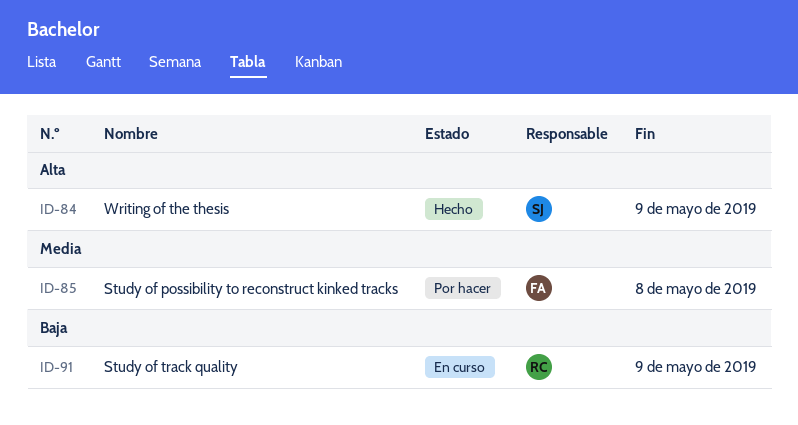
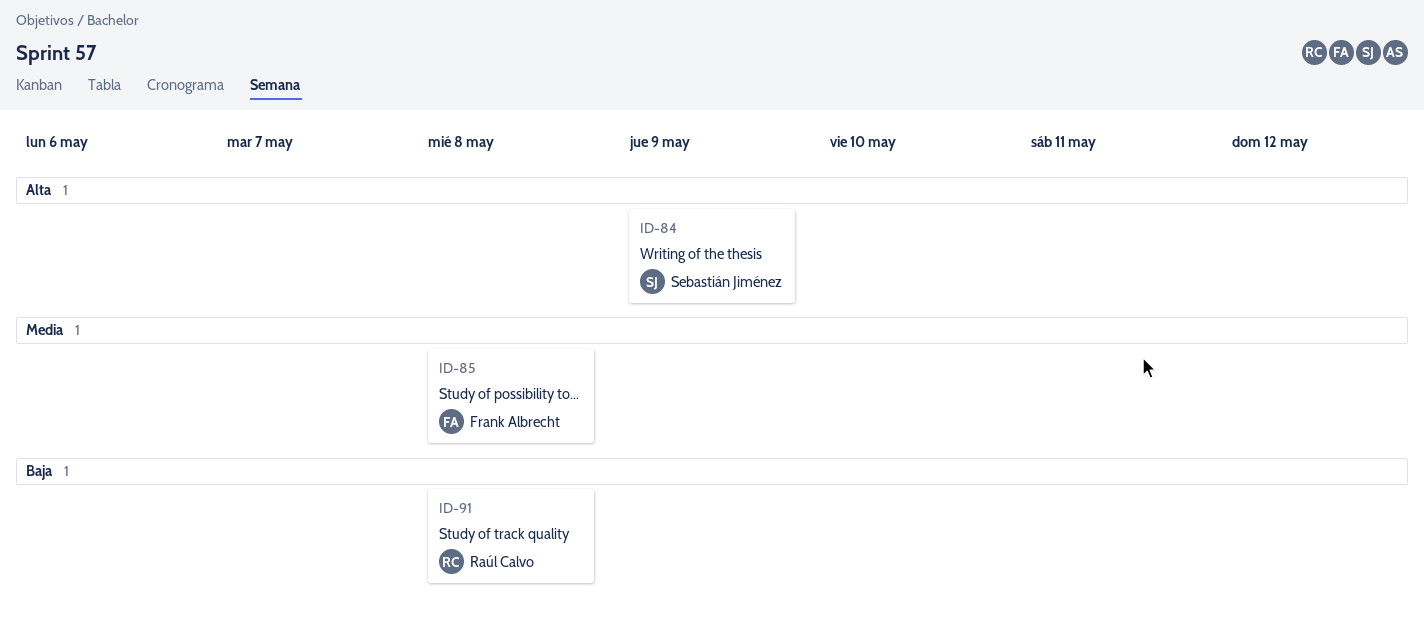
ID-91, due: May 9 -> May 8

